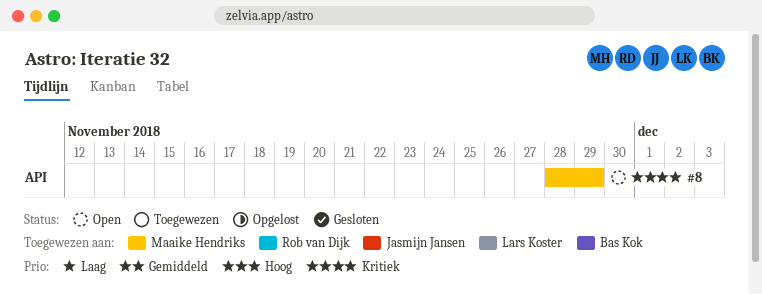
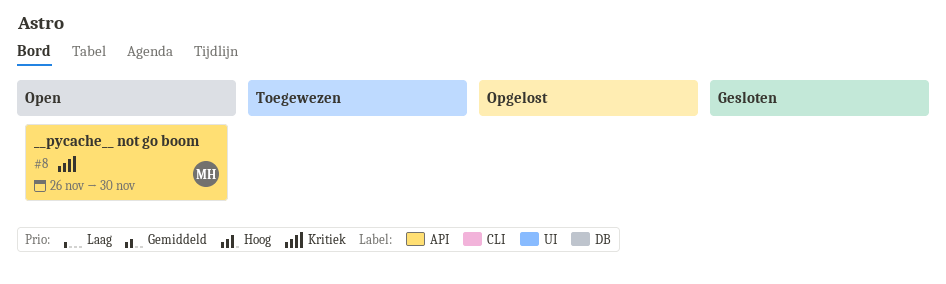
#8, start: Nov 28 -> Nov 26
#8, due: Nov 29 -> Nov 30

